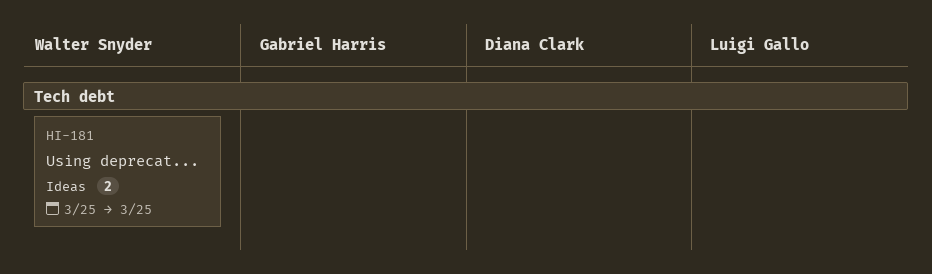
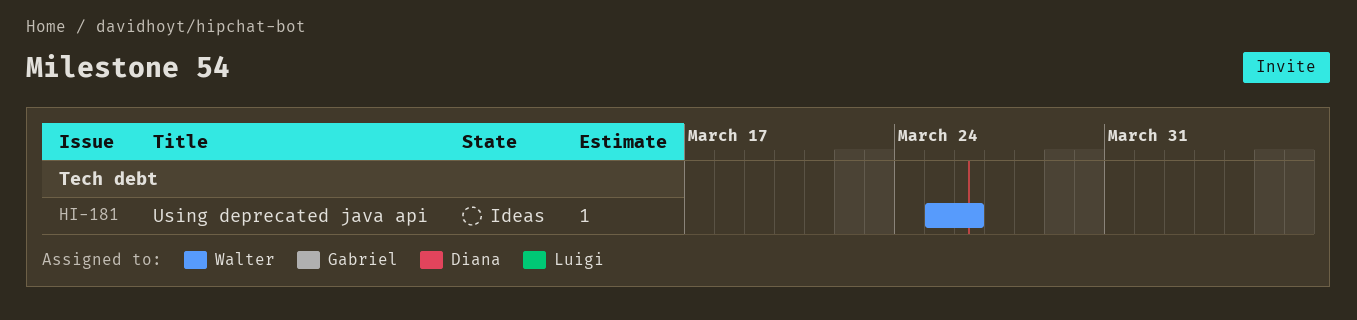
HI-181, estimate: 2 -> 1
HI-181, due: Mar 25 -> Mar 26

